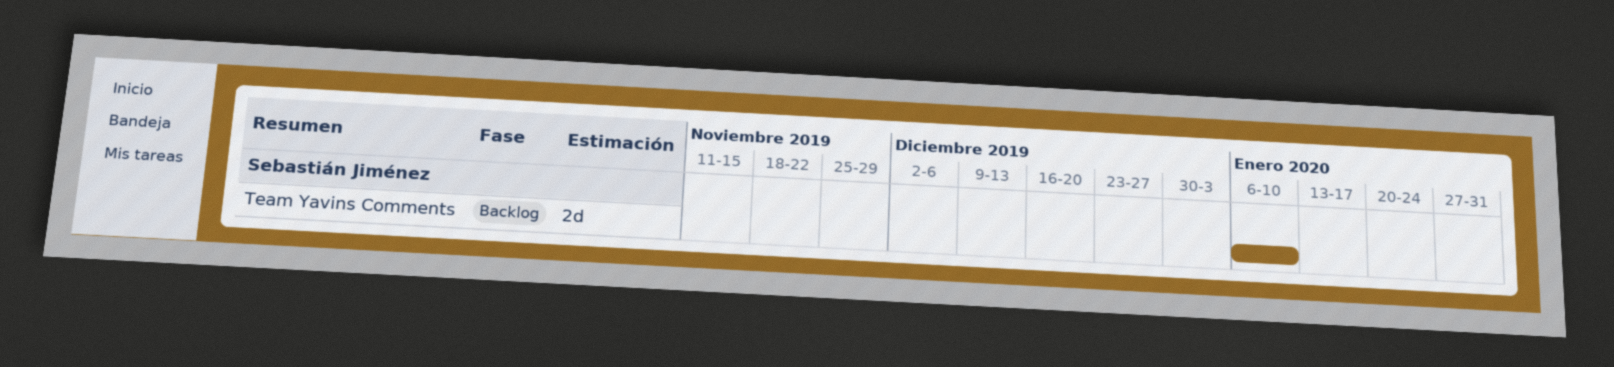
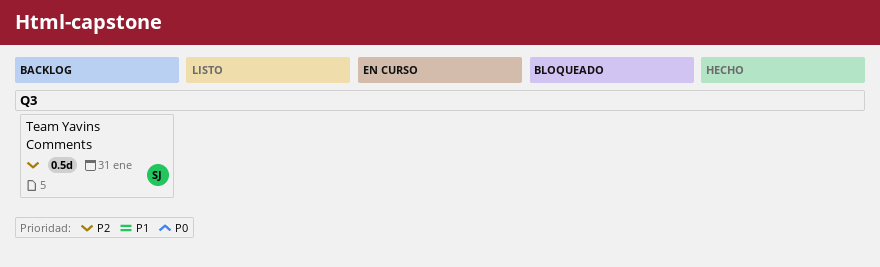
Team Yavins Comments, estimate: 2d -> 0.5d
Team Yavins Comments, due: Jan 10 -> Jan 31

